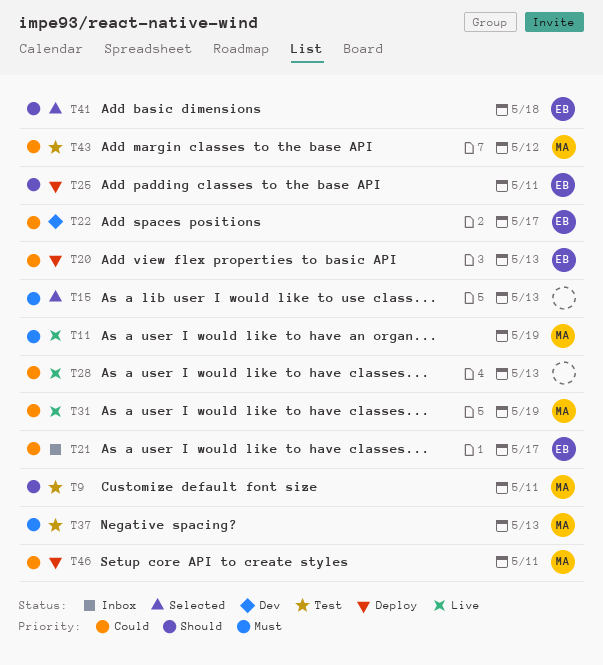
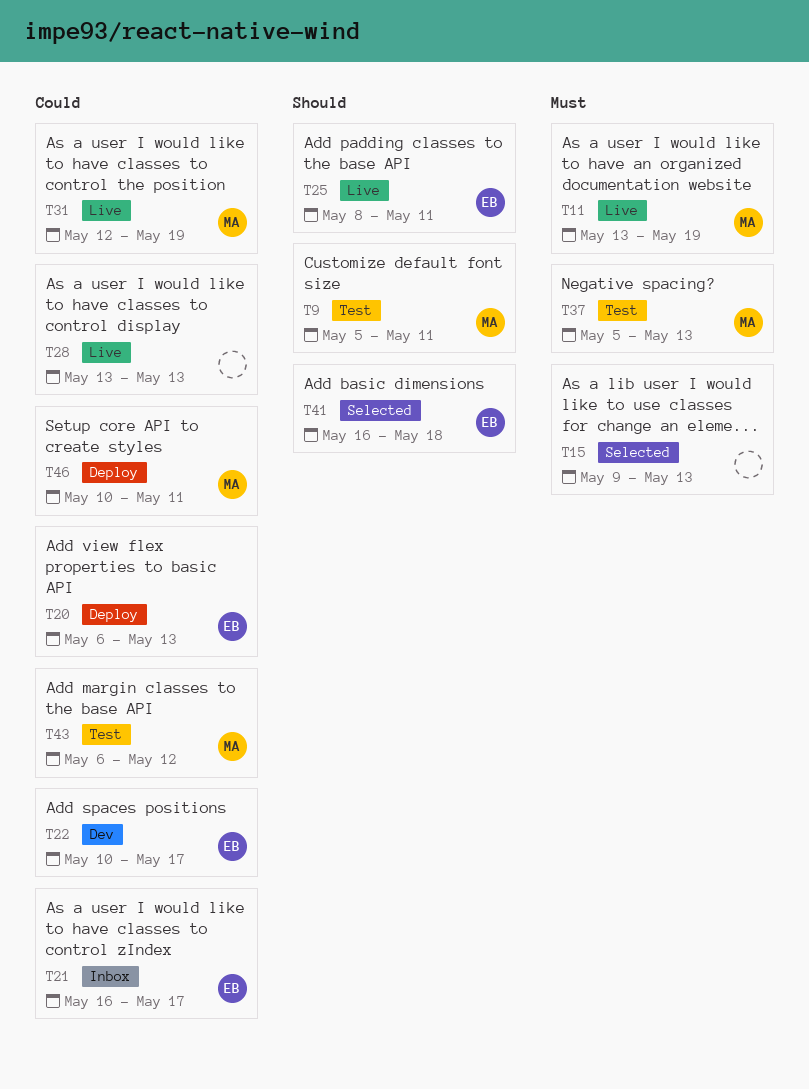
T25, status: Deploy -> Live

